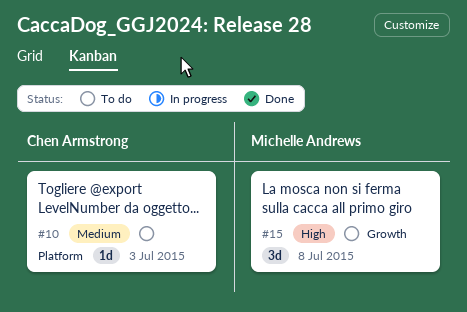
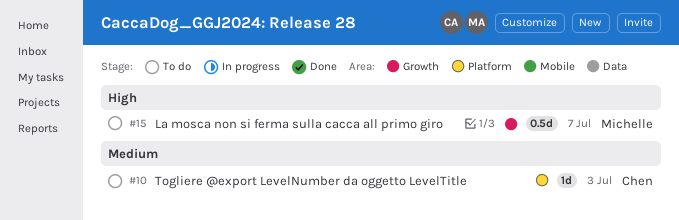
#15, estimate: 3d -> 0.5d
#15, due: Jul 8 -> Jul 7

